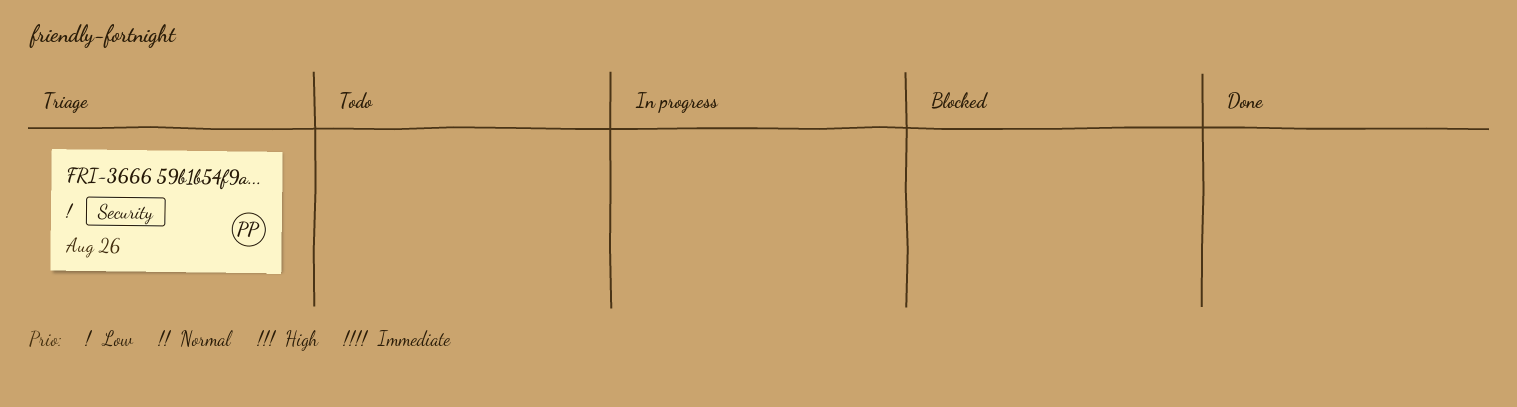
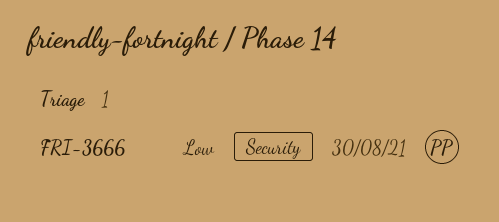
FRI-3666, due: Aug 26 -> Aug 30

